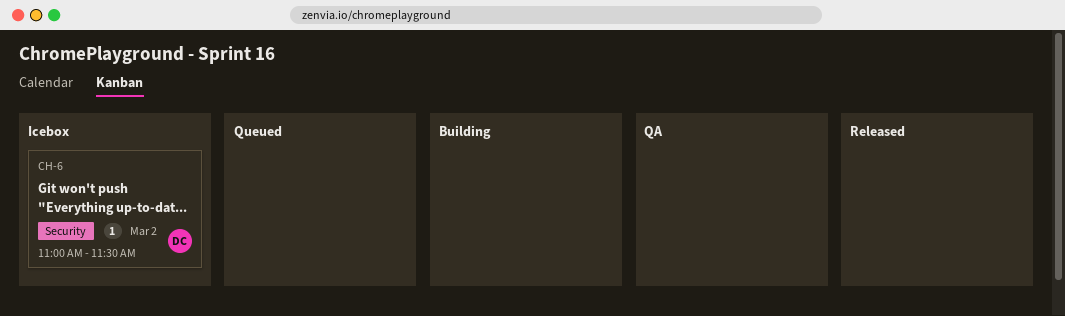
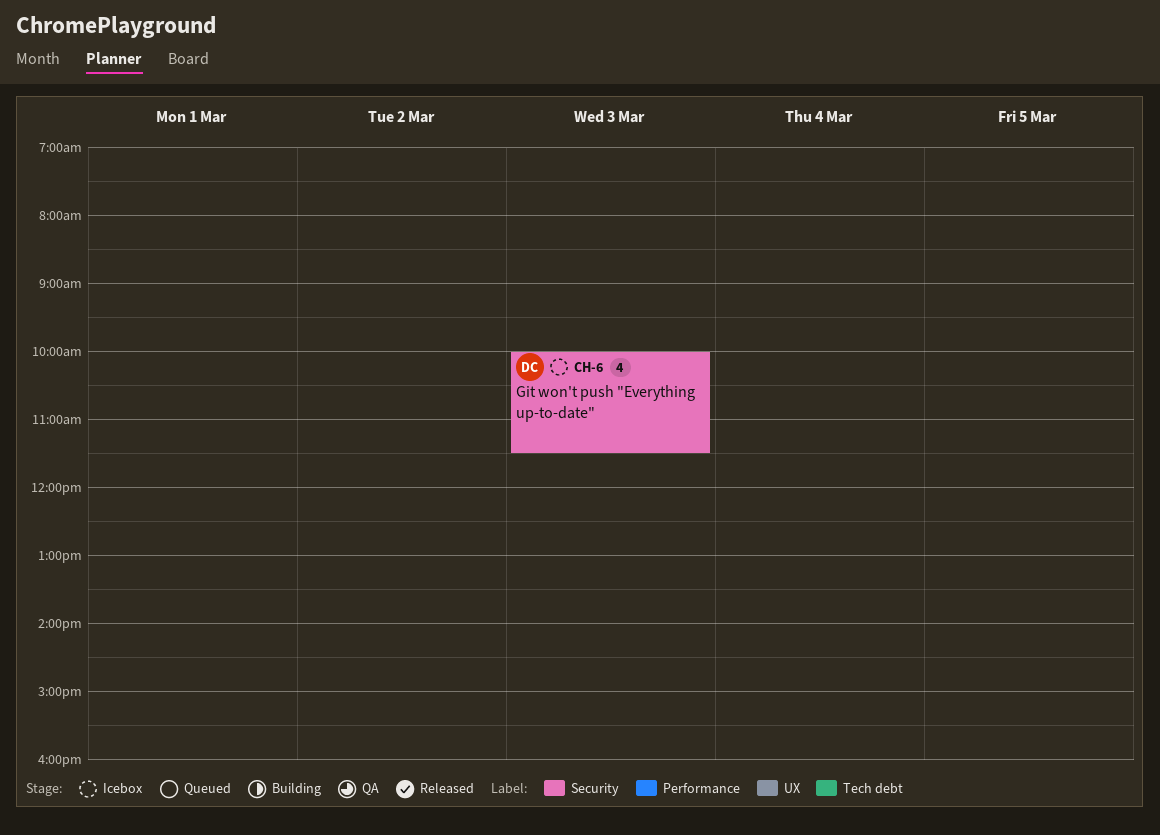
CH-6, estimate: 1 -> 4
CH-6, day: Mar 2 -> Mar 3
CH-6, begins: 11:00 -> 10:00

